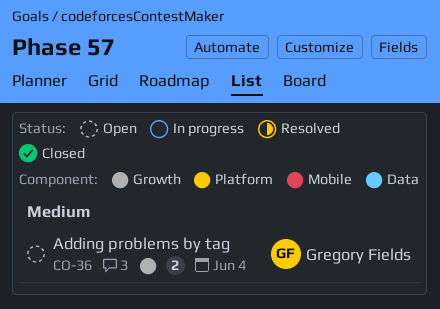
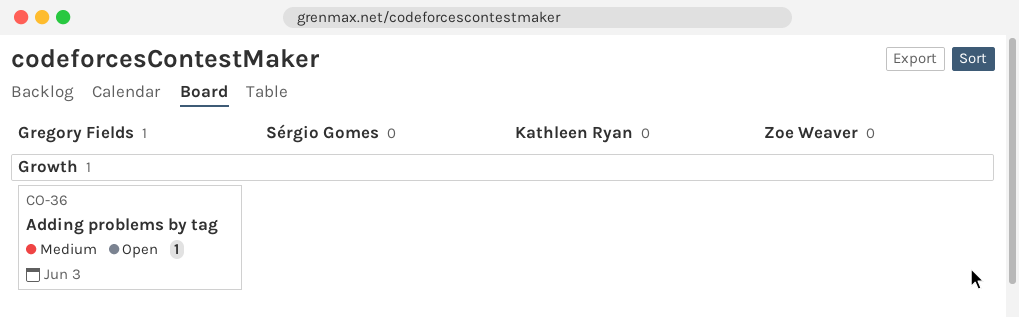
CO-36, estimate: 2 -> 1
CO-36, due: Jun 4 -> Jun 3

